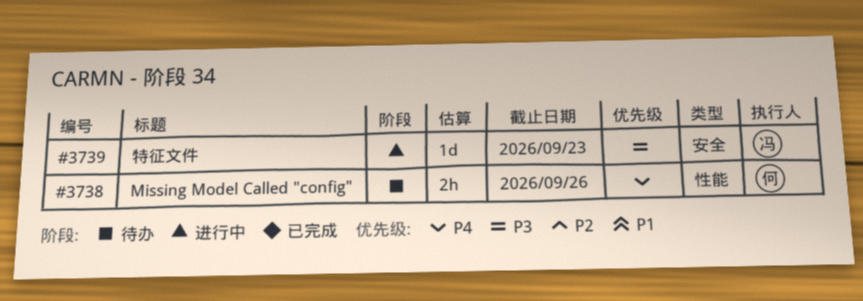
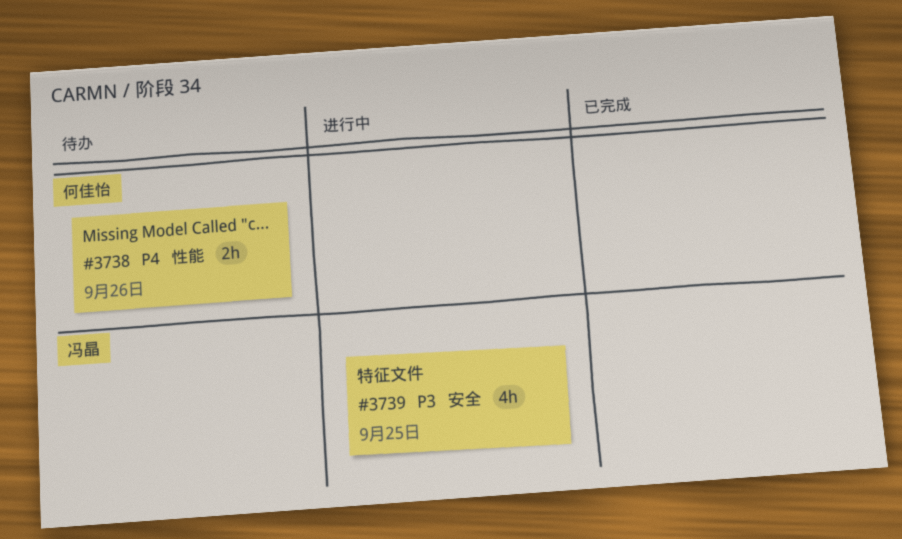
#3739, estimate: 1d -> 4h
#3739, due: Sep 23 -> Sep 25

